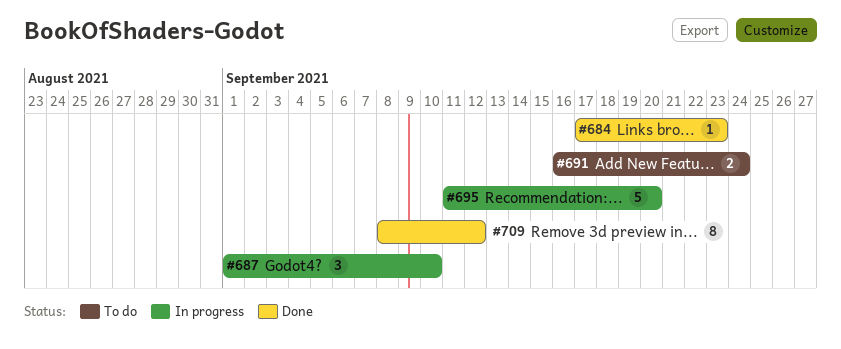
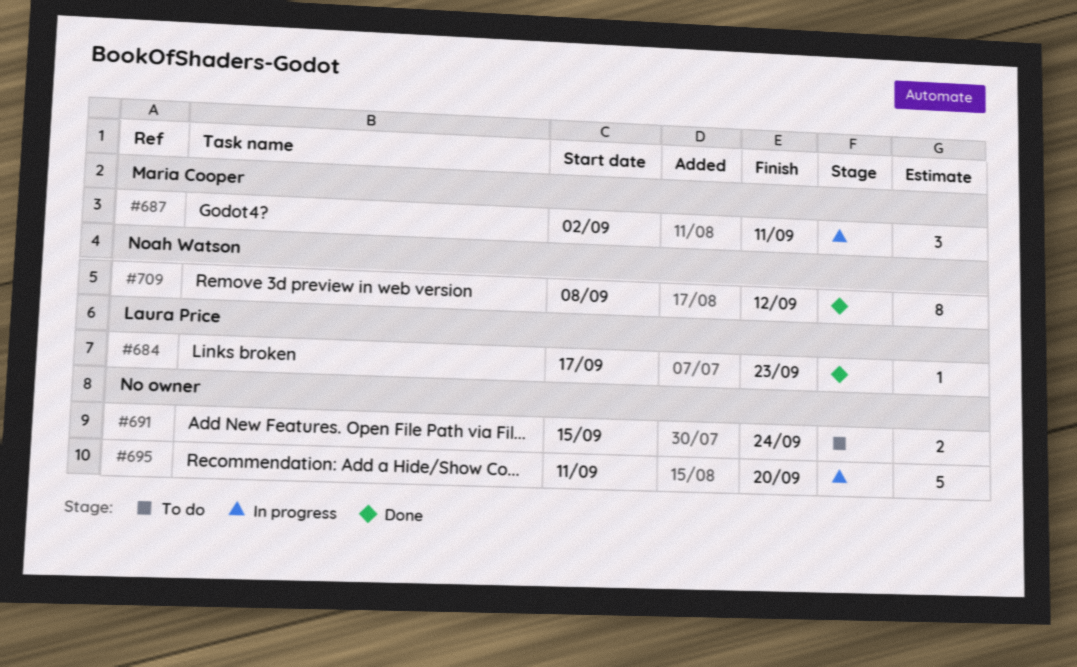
#687, start: Sep 1 -> Sep 2
#687, due: Sep 10 -> Sep 11
#691, start: Sep 16 -> Sep 15

